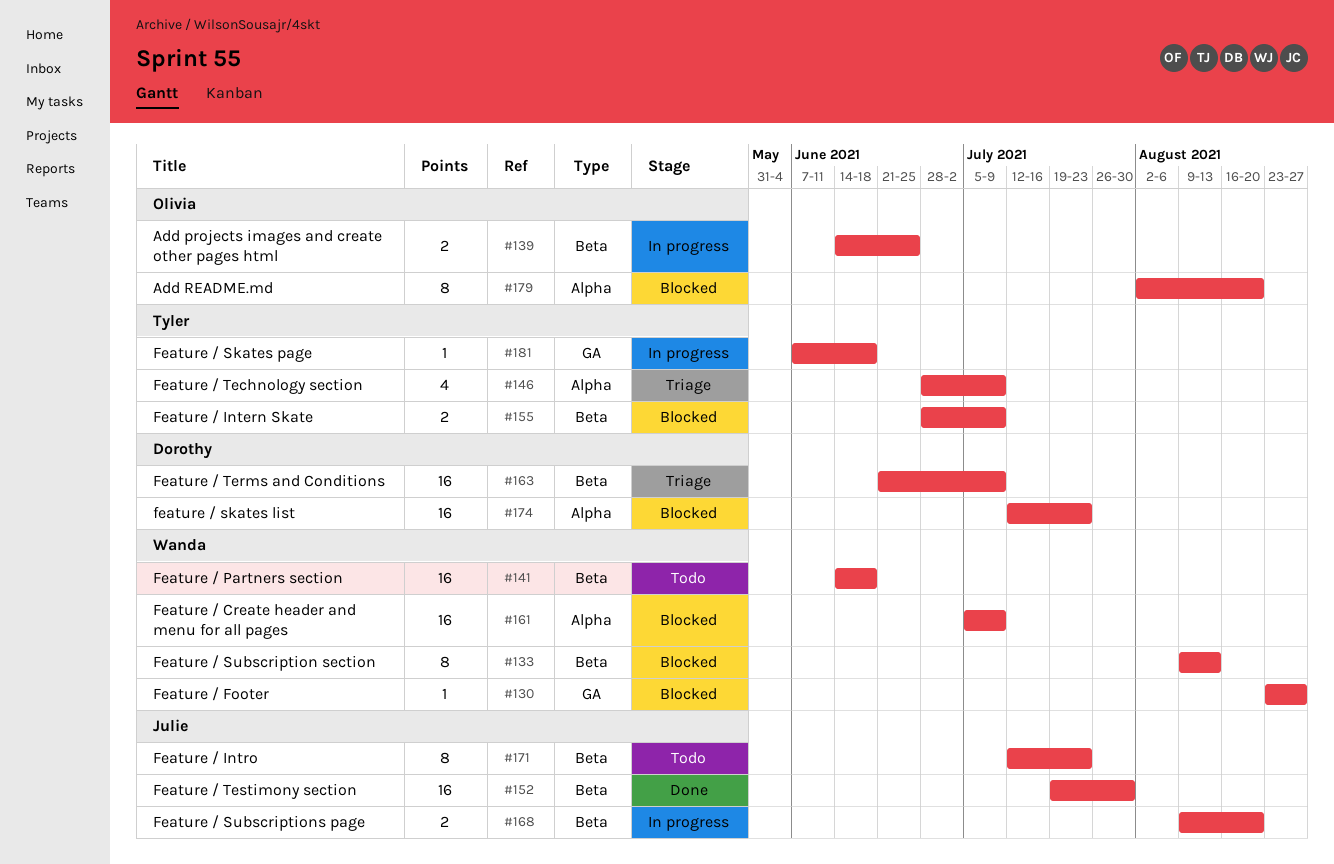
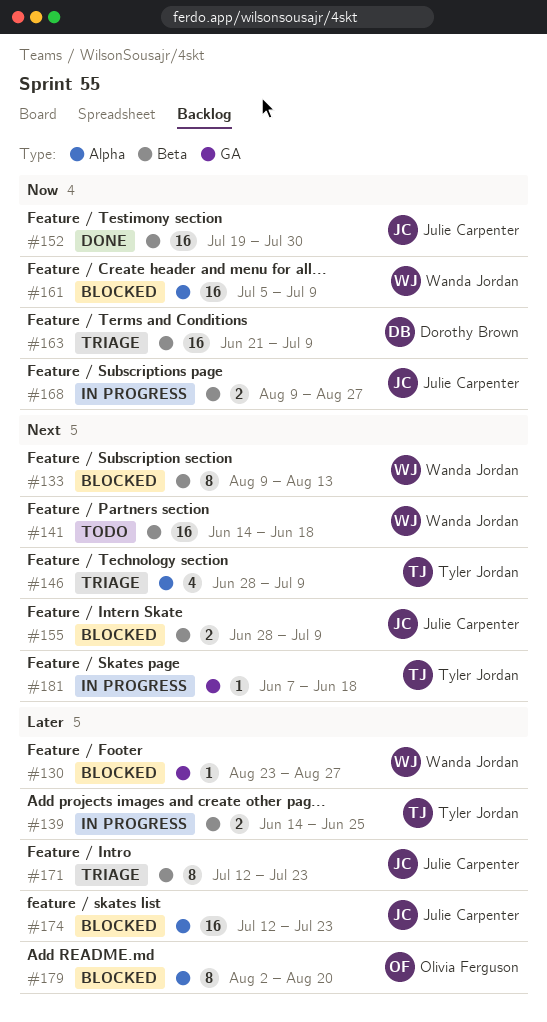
#139, owner: Olivia Ferguson -> Tyler Jordan
#155, owner: Tyler Jordan -> Julie Carpenter
#168, due: Aug 20 -> Aug 27
#171, status: Todo -> Triage
#174, owner: Dorothy Brown -> Julie Carpenter

